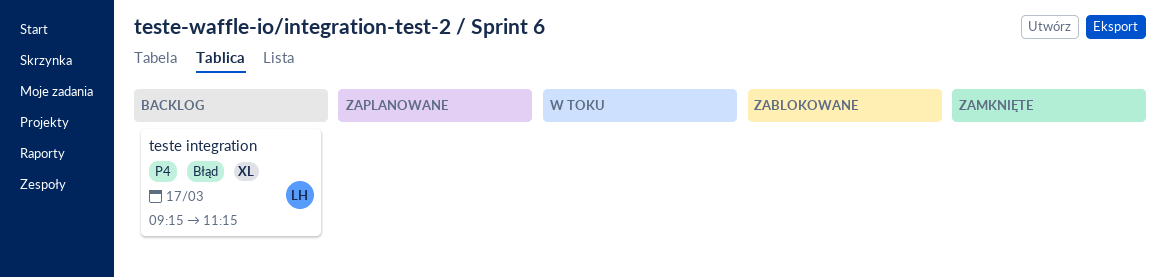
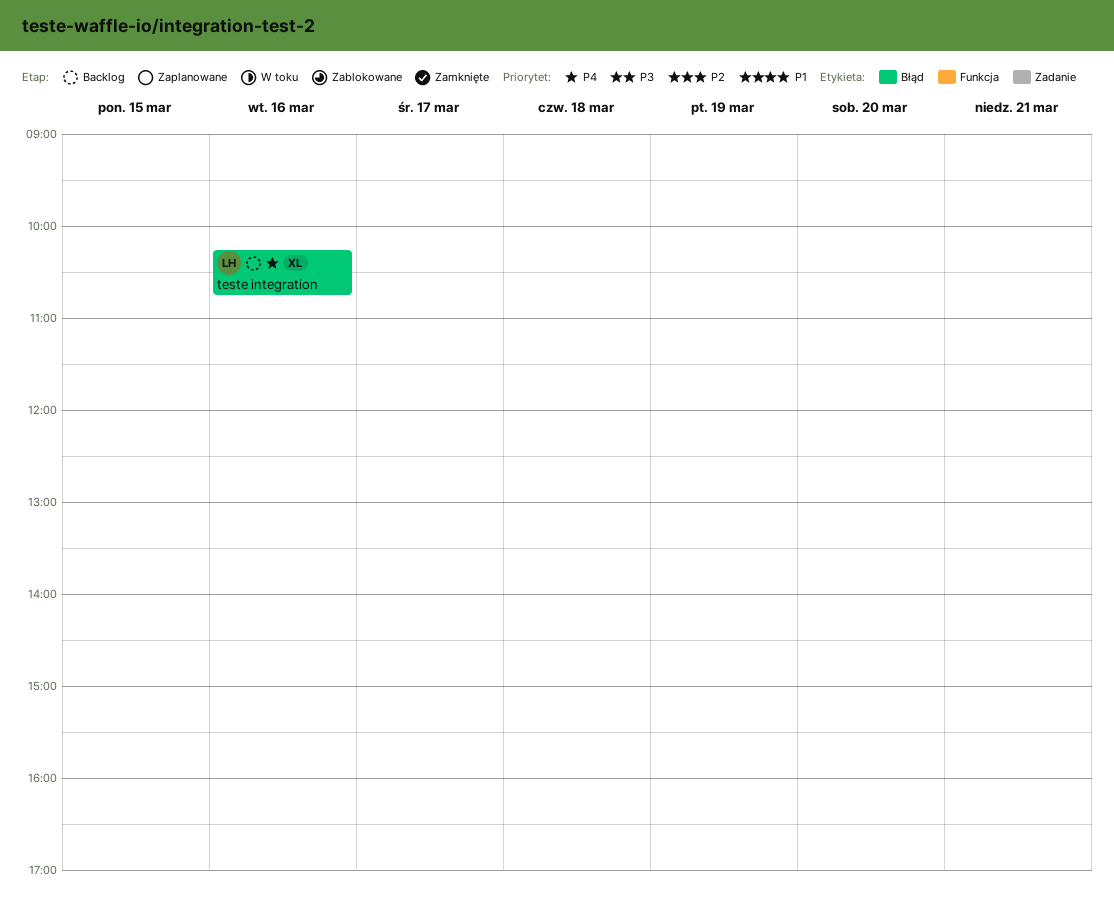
teste integration, day: Mar 17 -> Mar 16
teste integration, begins: 09:15 -> 10:15
teste integration, ends: 11:15 -> 10:45

